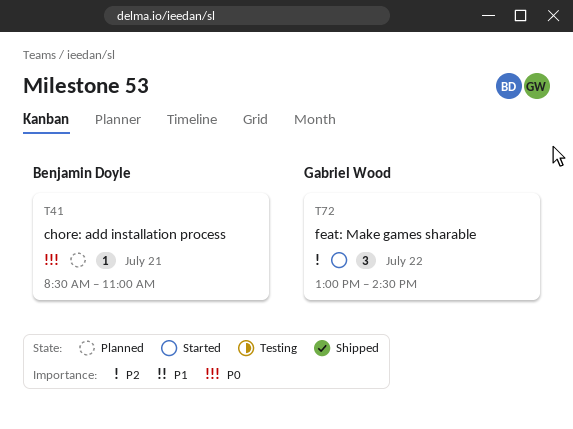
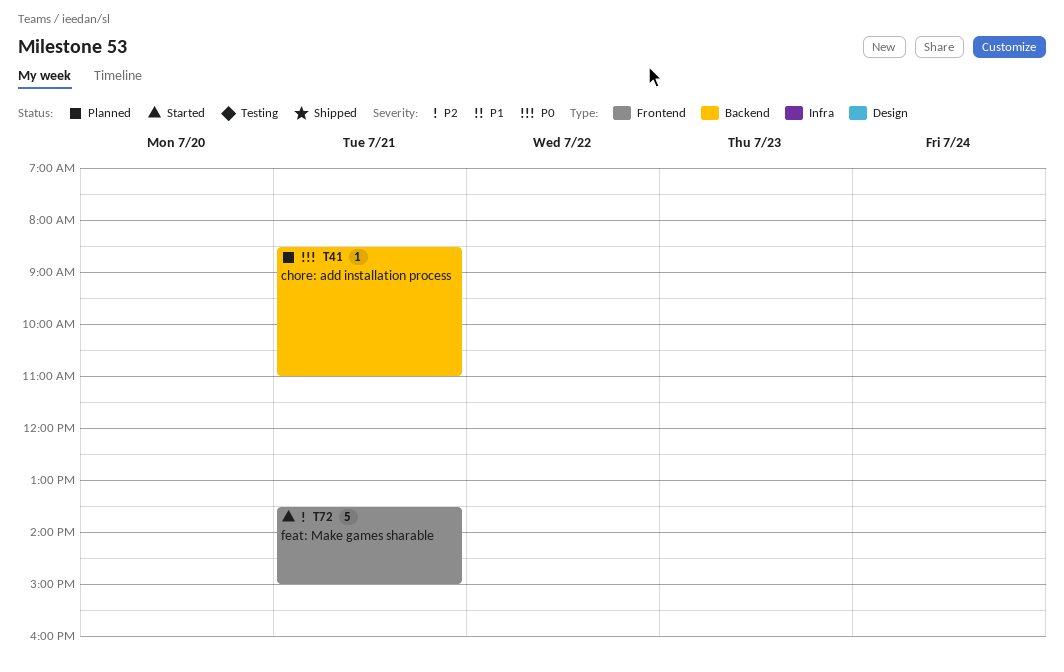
T72, estimate: 3 -> 5
T72, day: Jul 22 -> Jul 21
T72, begins: 13:00 -> 13:30
T72, ends: 14:30 -> 15:00

